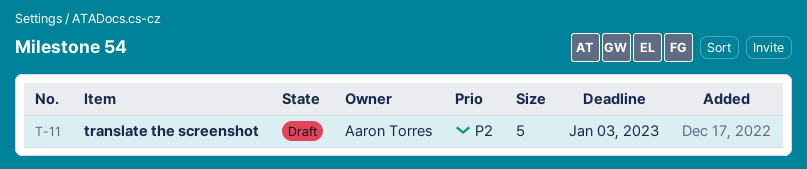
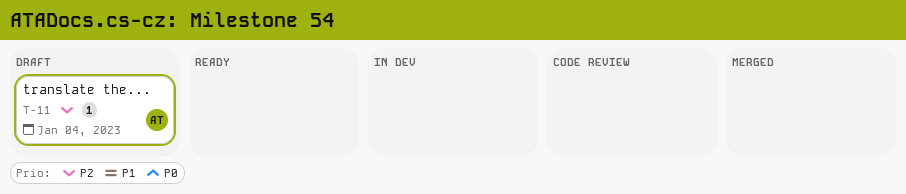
T-11, estimate: 5 -> 1
T-11, due: Jan 3 -> Jan 4

